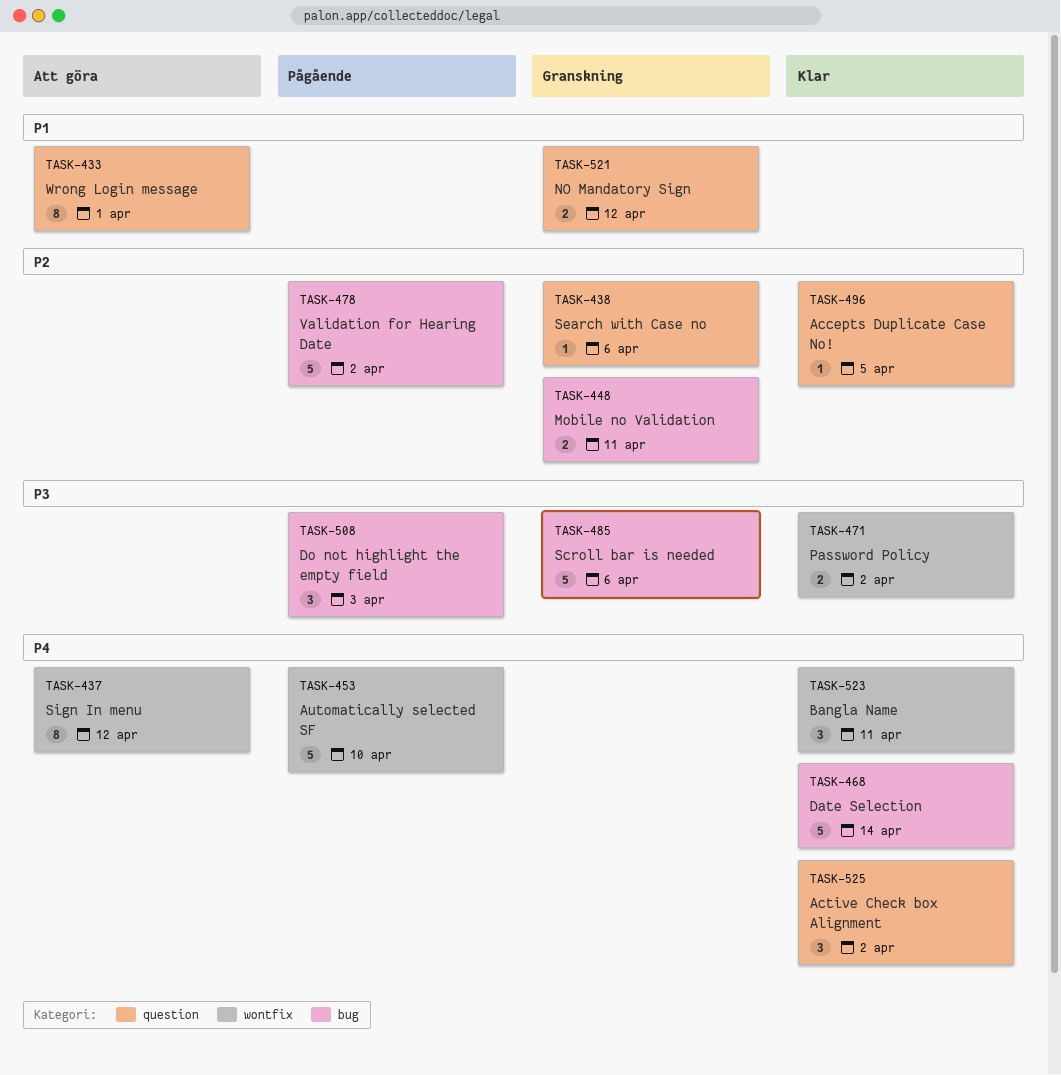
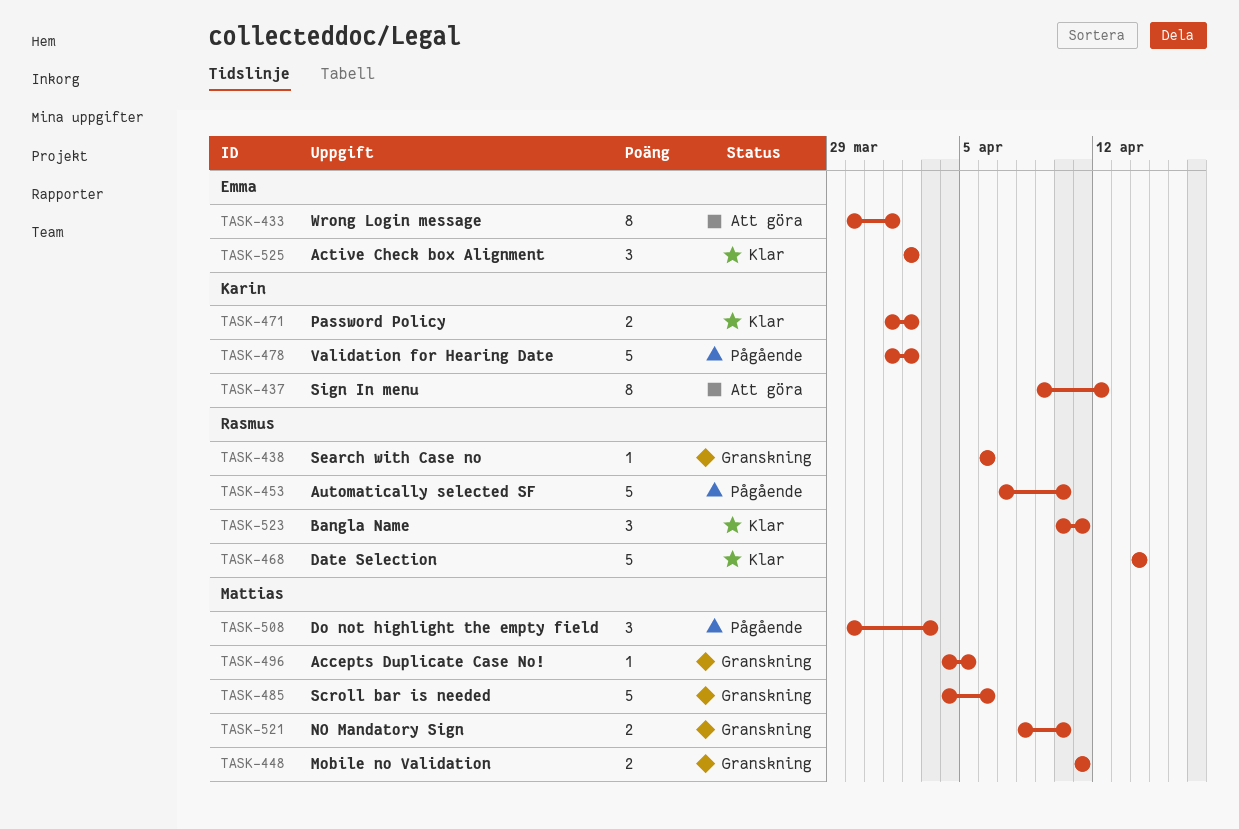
TASK-496, status: Klar -> Granskning
TASK-521, due: Apr 12 -> Apr 10

